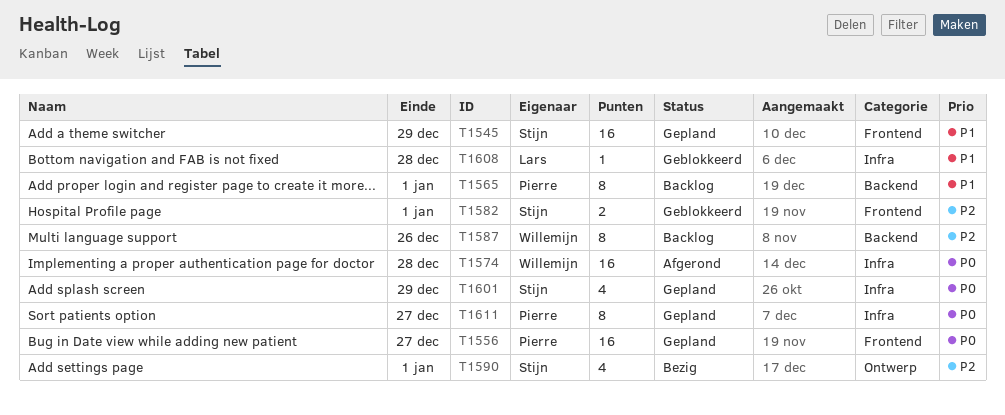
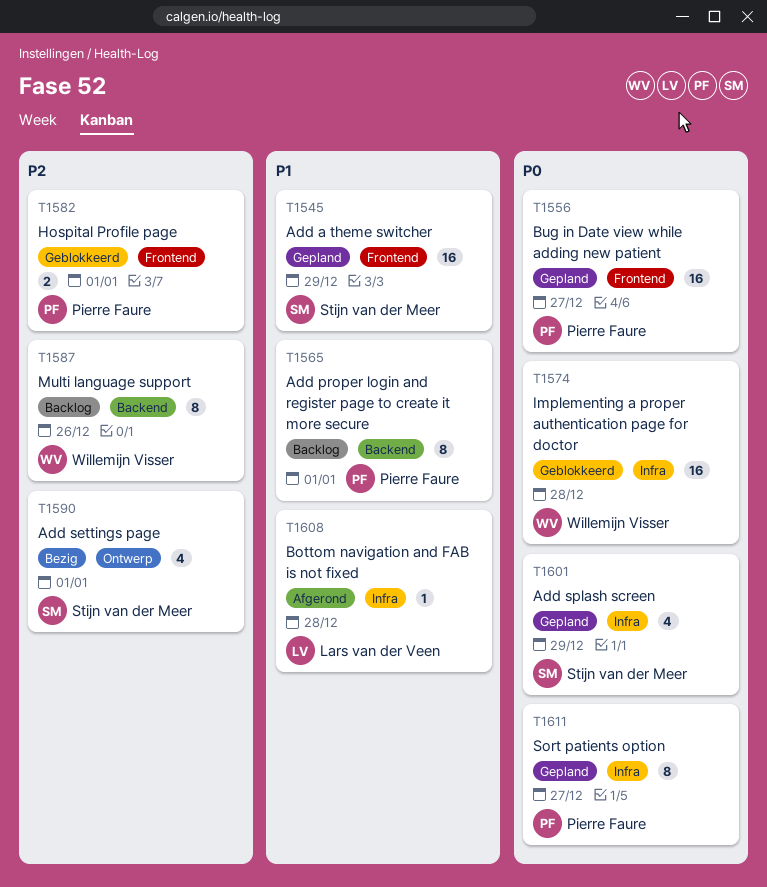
T1574, status: Afgerond -> Geblokkeerd
T1582, owner: Stijn van der Meer -> Pierre Faure
T1608, status: Geblokkeerd -> Afgerond

